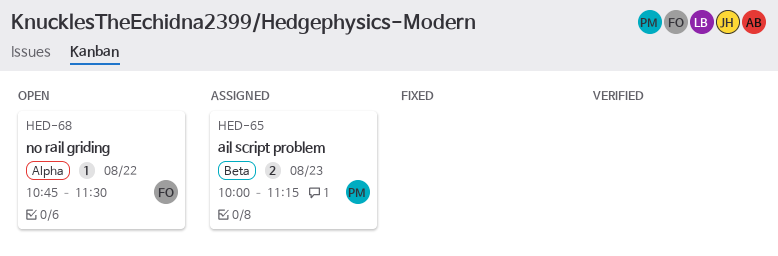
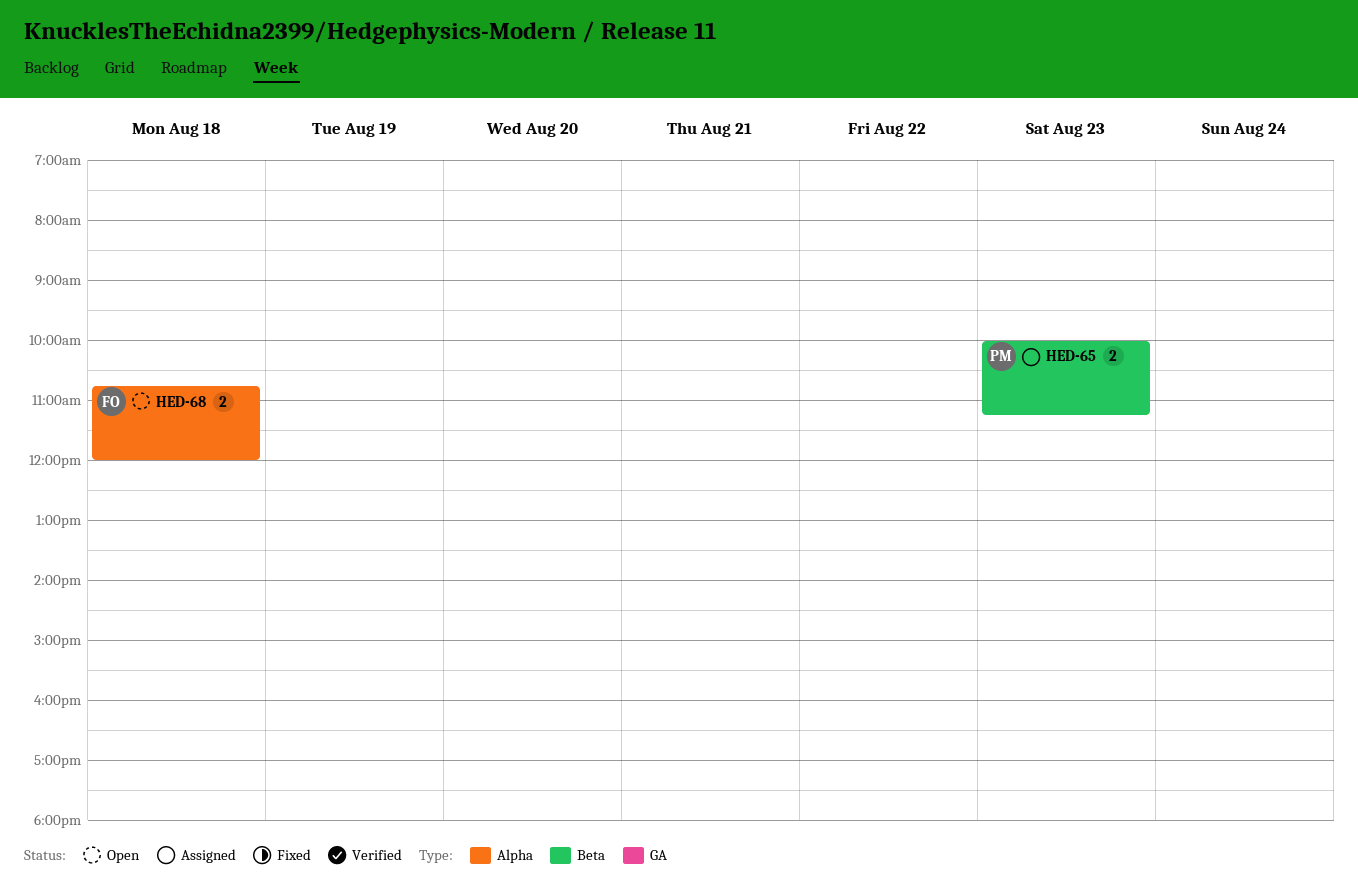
HED-68, estimate: 1 -> 2
HED-68, day: Aug 22 -> Aug 18
HED-68, ends: 11:30 -> 12:00

